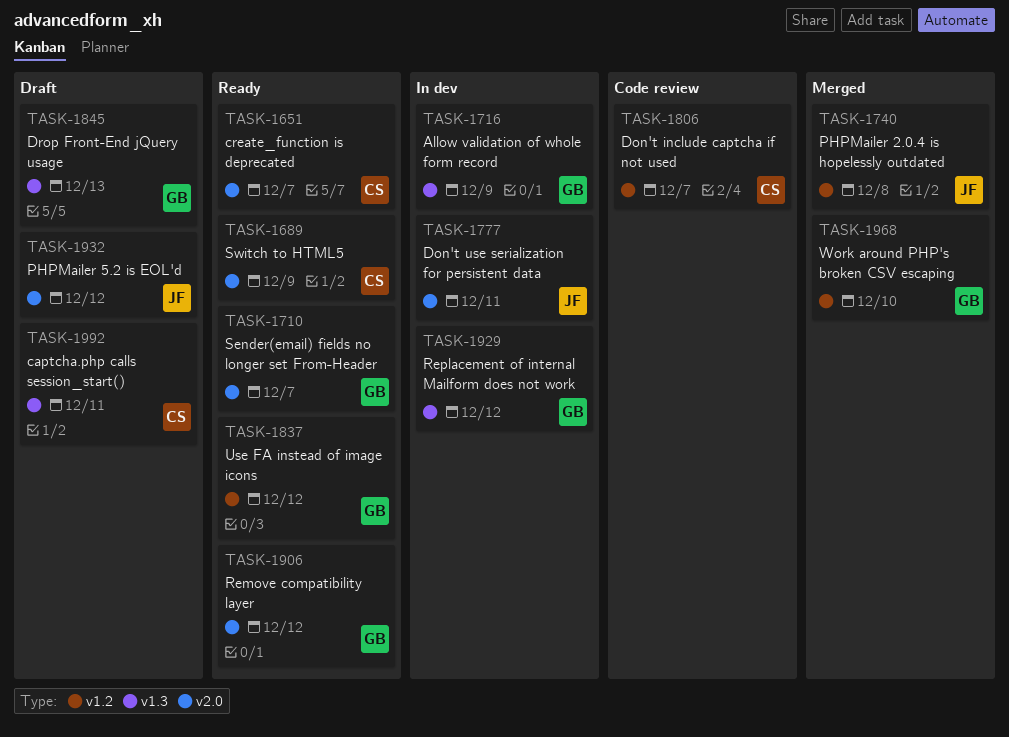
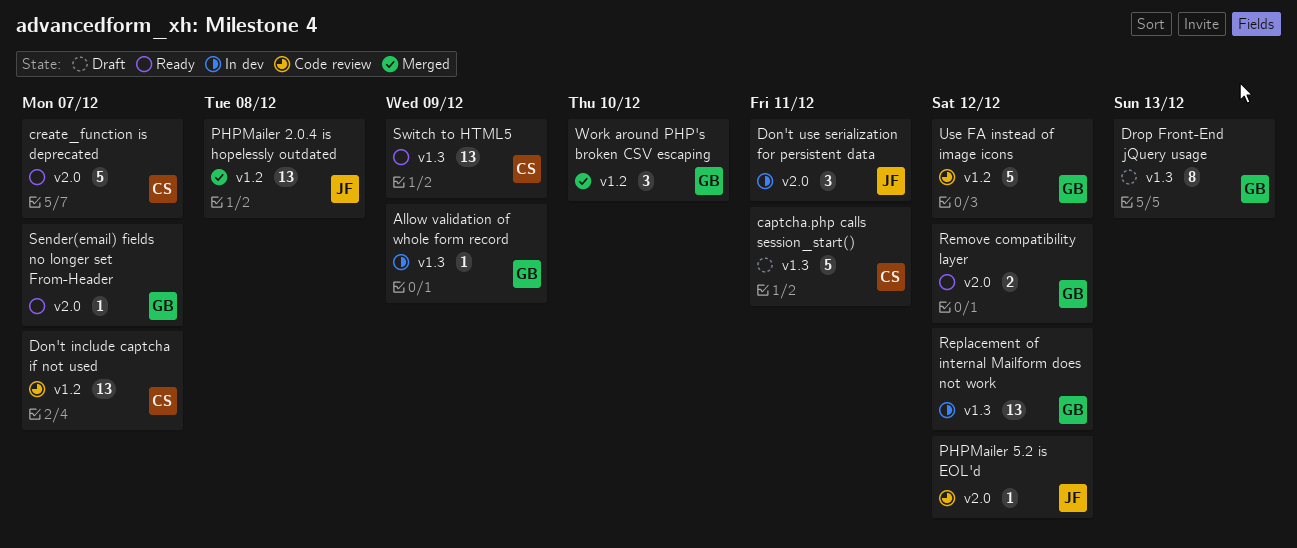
PHPMailer 5.2 is EOL'd, status: Draft -> Code review
Switch to HTML5, label: v2.0 -> v1.3
Use FA instead of image icons, status: Ready -> Code review

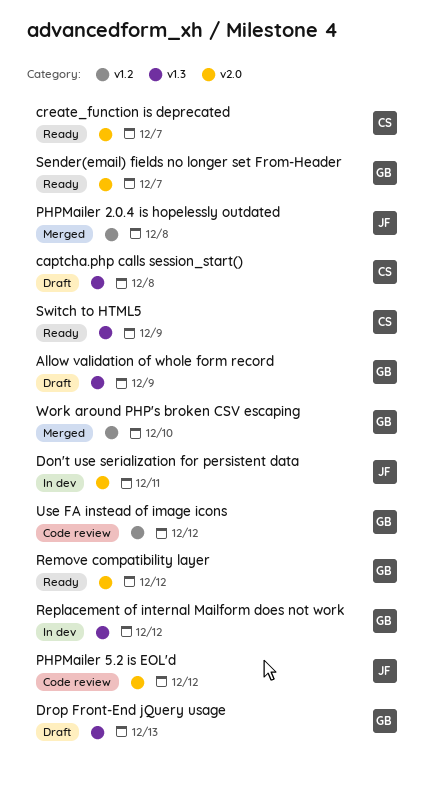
Allow validation of whole form record, status: In dev -> Draft
captcha.php calls session_start(), due: Dec 11 -> Dec 8
Don't include captcha if not used: present -> none

